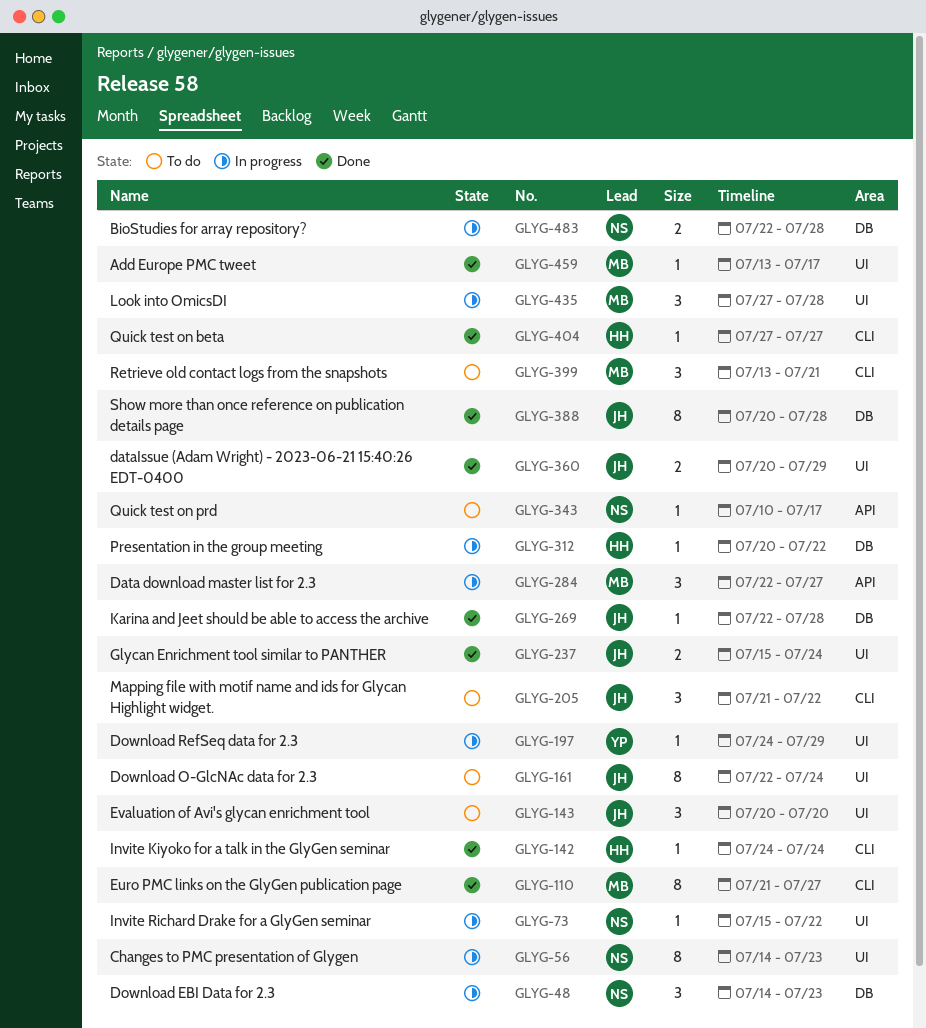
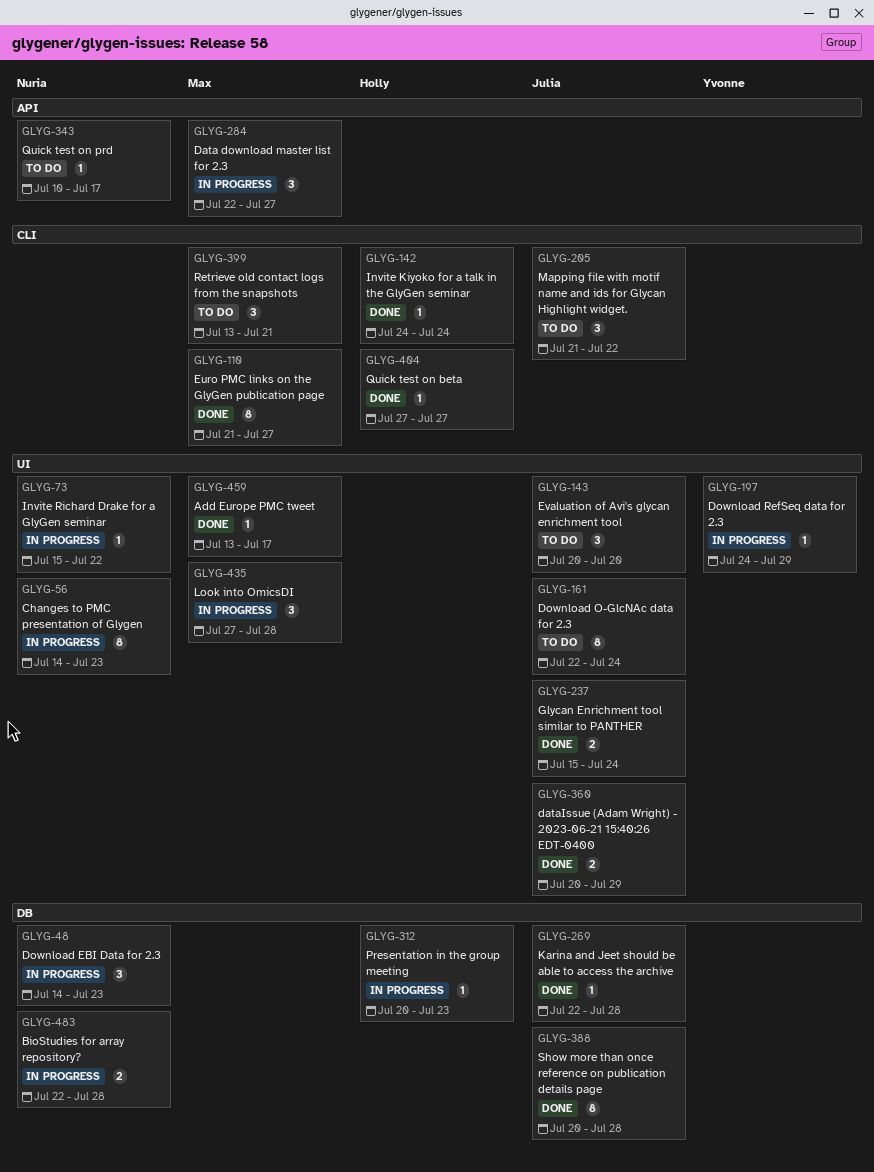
GLYG-312, due: Jul 22 -> Jul 23

